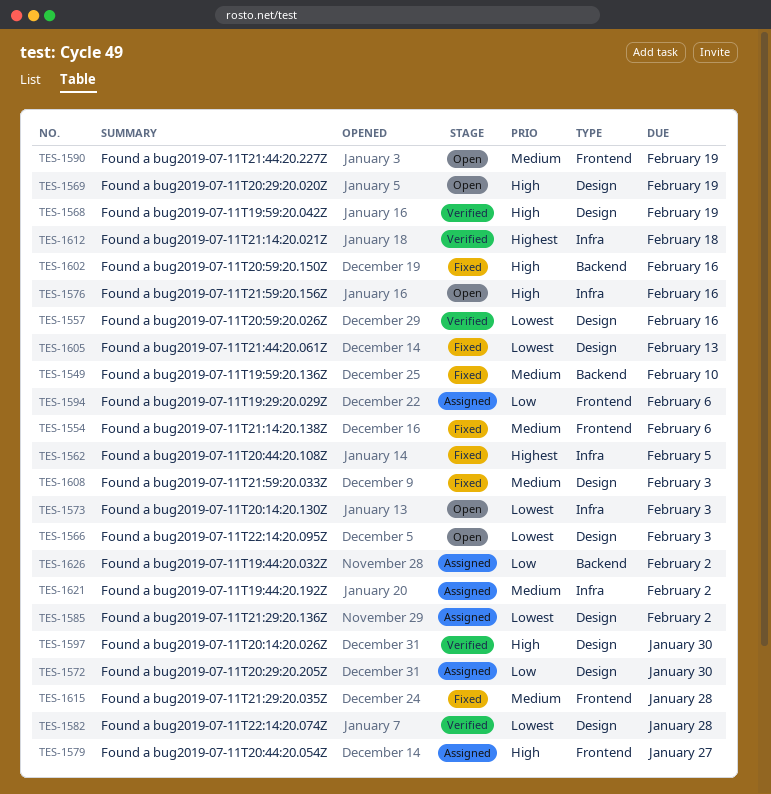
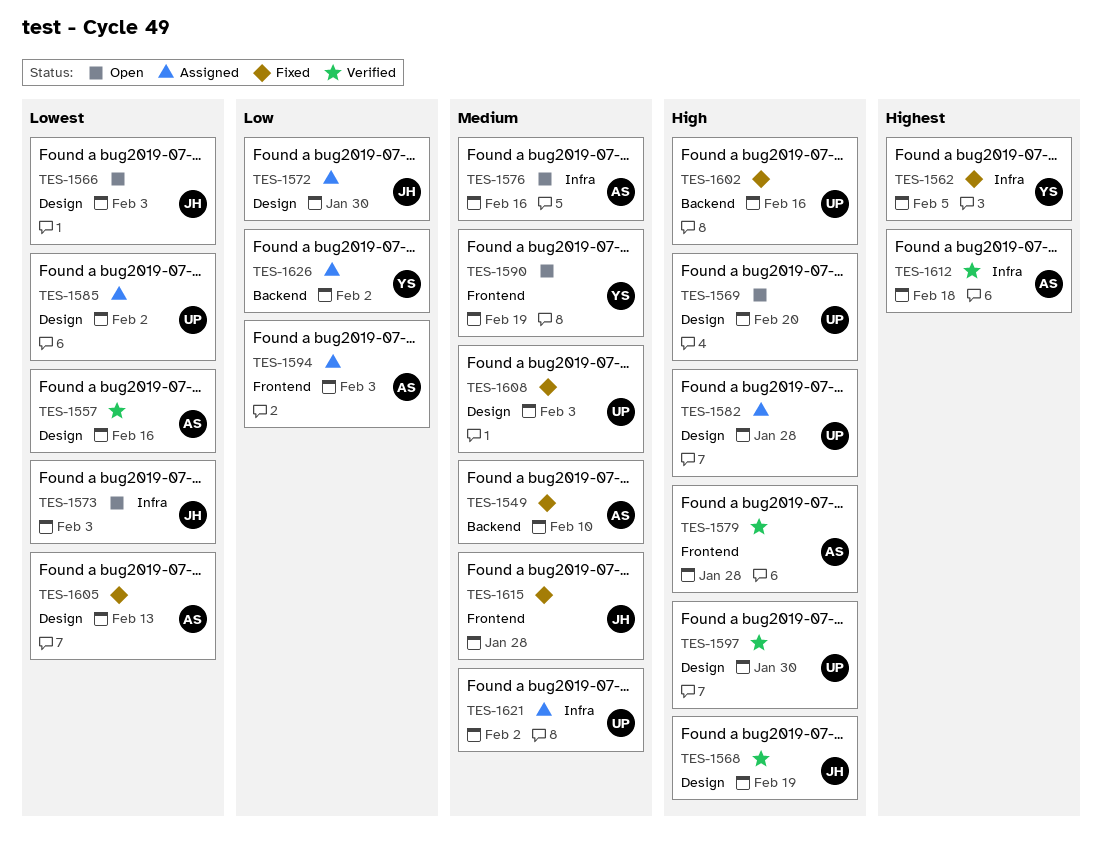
TES-1554: present -> none
TES-1569, due: Feb 19 -> Feb 20
TES-1576, priority: High -> Medium
TES-1579, status: Assigned -> Verified
TES-1579, due: Jan 27 -> Jan 28
TES-1582, status: Verified -> Assigned
TES-1582, priority: Lowest -> High
TES-1594, due: Feb 6 -> Feb 3

